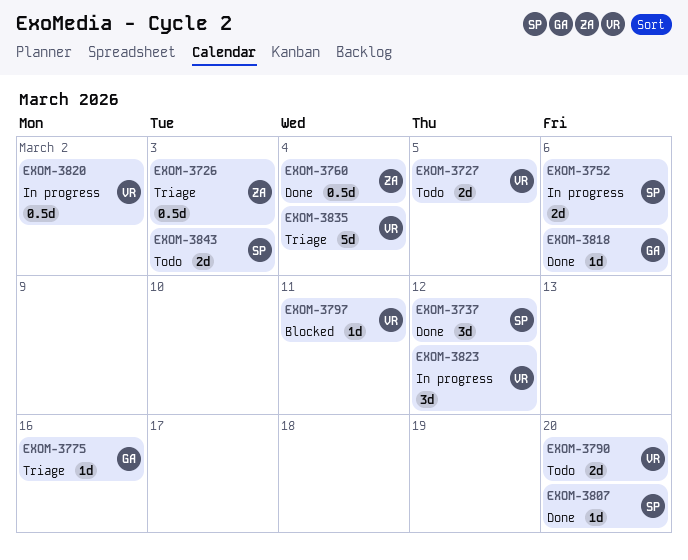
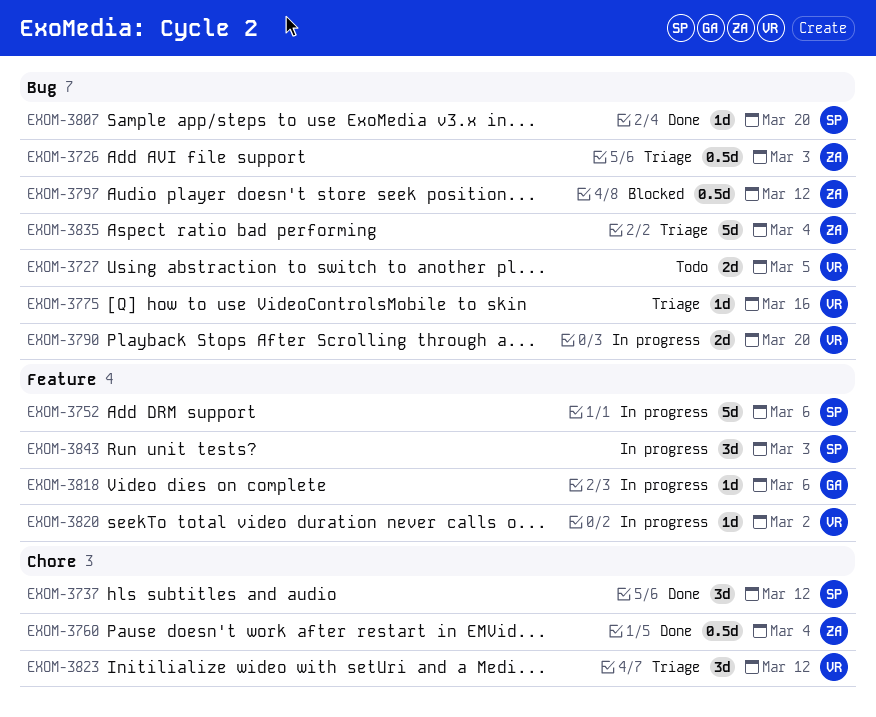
EXOM-3752, estimate: 2d -> 5d
EXOM-3775, owner: GA -> VR
EXOM-3790, status: Todo -> In progress
EXOM-3797, owner: VR -> ZA
EXOM-3797, estimate: 1d -> 0.5d
EXOM-3797, due: Mar 11 -> Mar 12
EXOM-3818, status: Done -> In progress
EXOM-3820, estimate: 0.5d -> 1d
EXOM-3823, status: In progress -> Triage
EXOM-3835, owner: VR -> ZA
EXOM-3843, status: Todo -> In progress
EXOM-3843, estimate: 2d -> 3d

